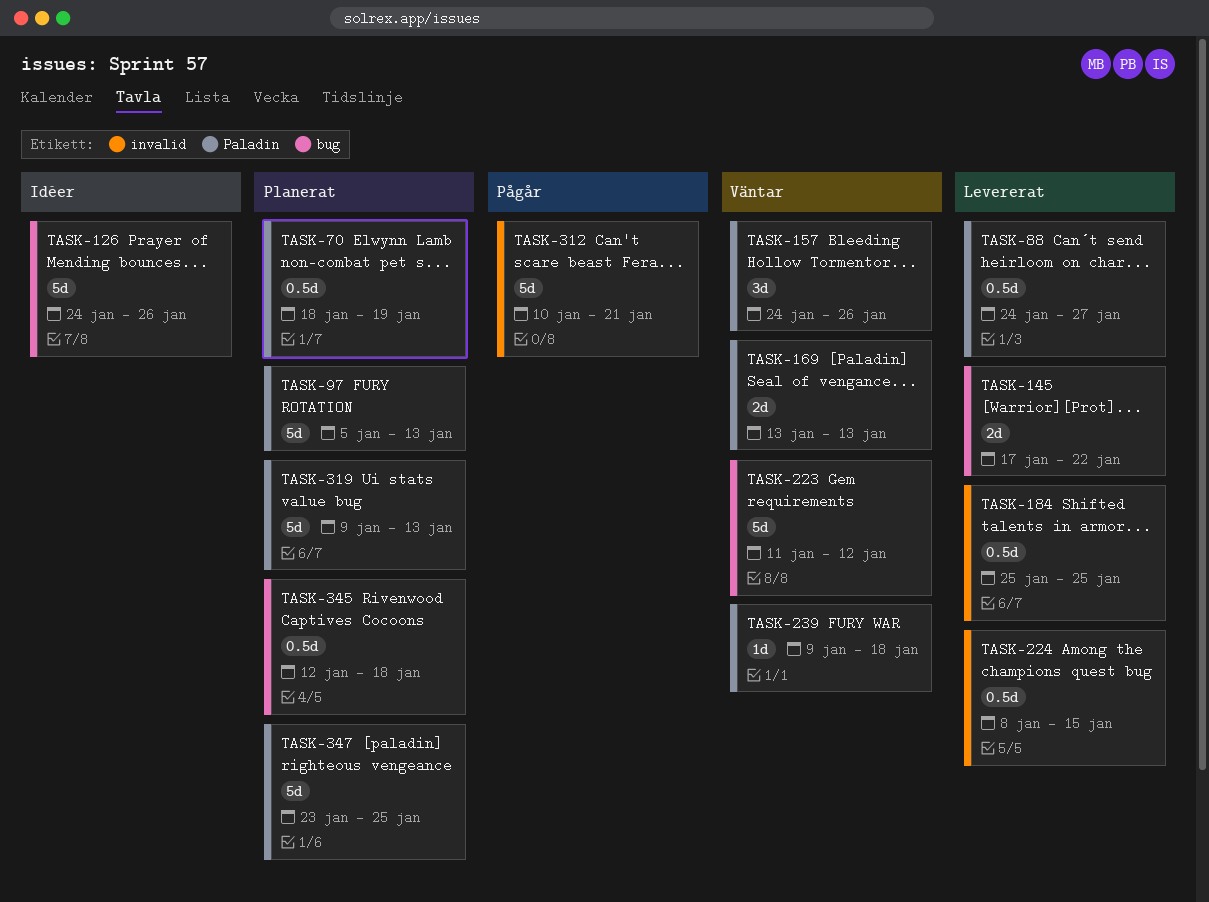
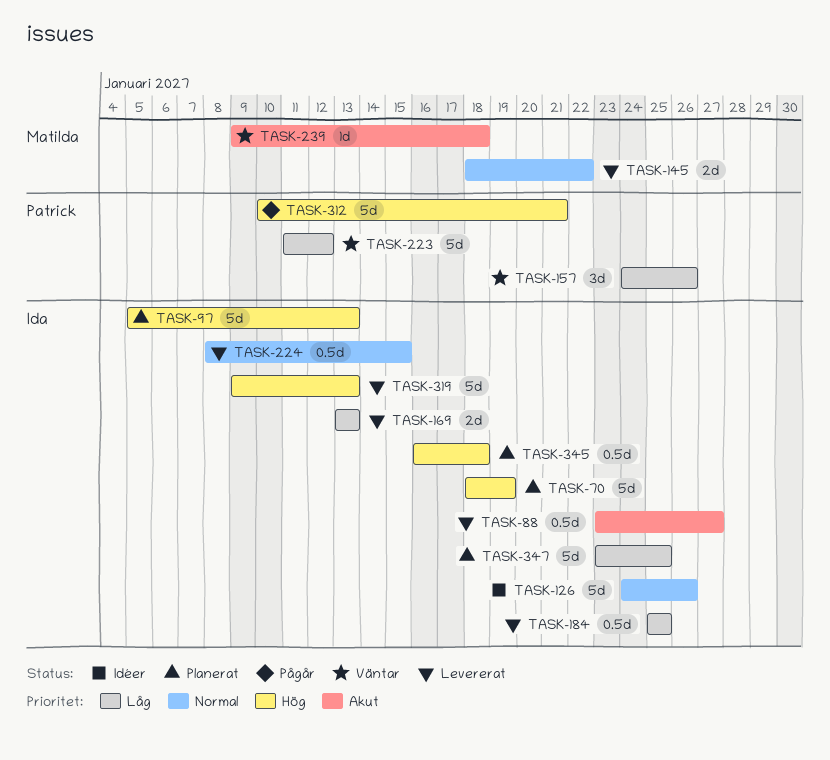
TASK-70, estimate: 0.5d -> 5d
TASK-88, start: Jan 24 -> Jan 23
TASK-145, start: Jan 17 -> Jan 18
TASK-169, status: Väntar -> Levererat
TASK-319, status: Planerat -> Levererat
TASK-345, start: Jan 12 -> Jan 16

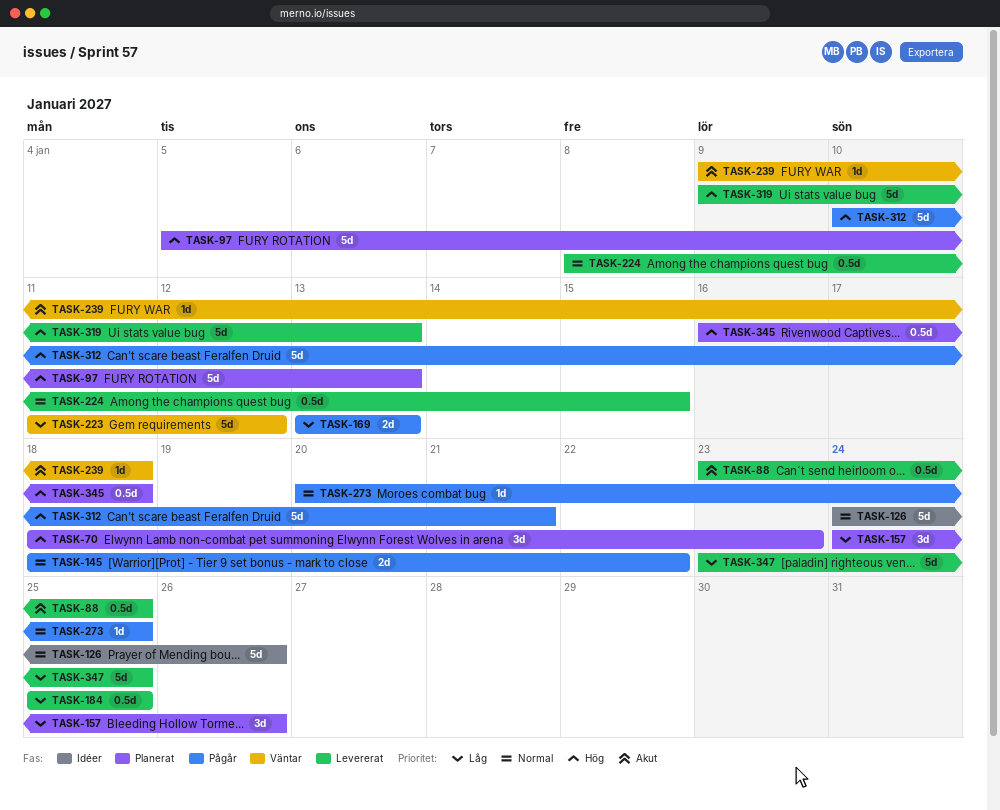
TASK-70, estimate: 5d -> 3d
TASK-70, due: Jan 19 -> Jan 23
TASK-88, due: Jan 27 -> Jan 25
TASK-145, status: Levererat -> Pågår
TASK-157, status: Väntar -> Planerat
TASK-169, status: Levererat -> Pågår
TASK-273: none -> present
TASK-347, status: Planerat -> Levererat

